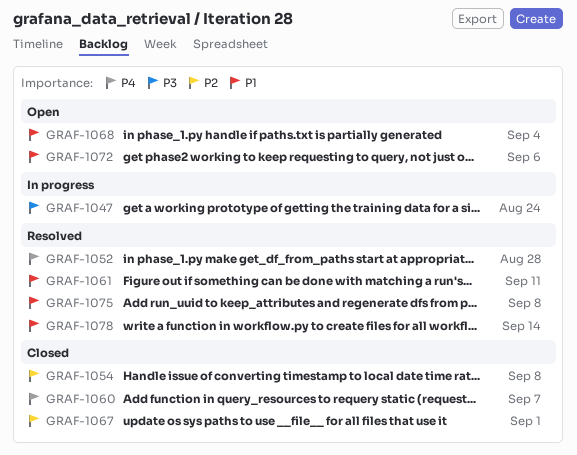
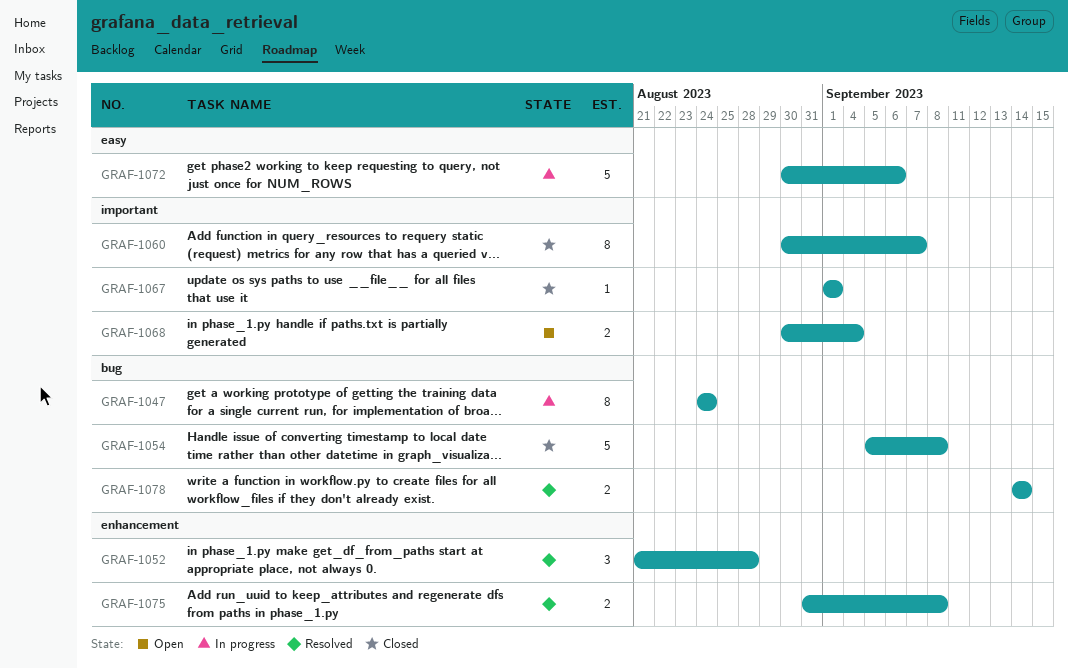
GRAF-1061: present -> none
GRAF-1072, status: Open -> In progress

